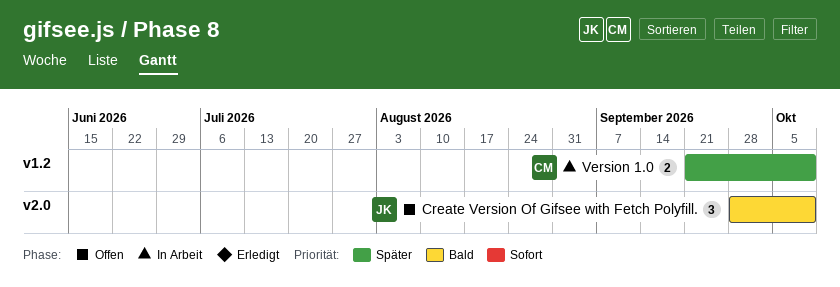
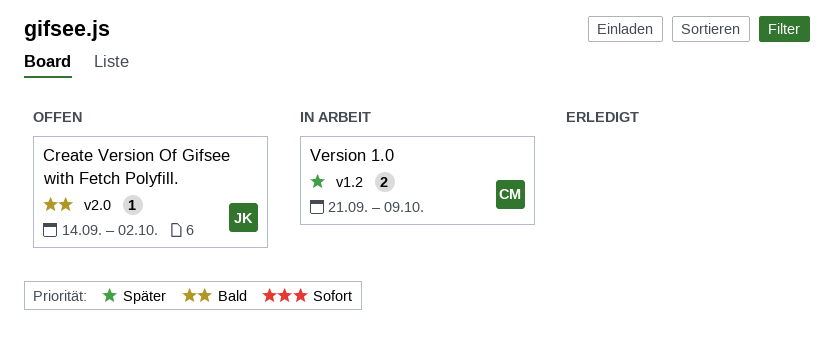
Create Version Of Gifsee with Fetch Polyfill., estimate: 3 -> 1
Create Version Of Gifsee with Fetch Polyfill., start: Sep 28 -> Sep 14
Create Version Of Gifsee with Fetch Polyfill., due: Oct 9 -> Oct 2

